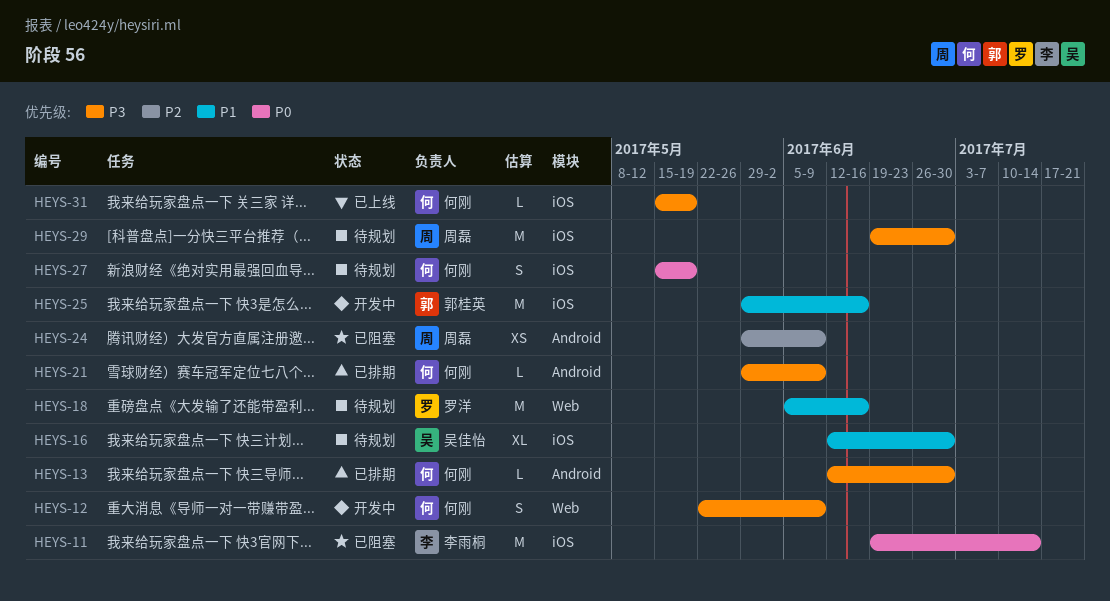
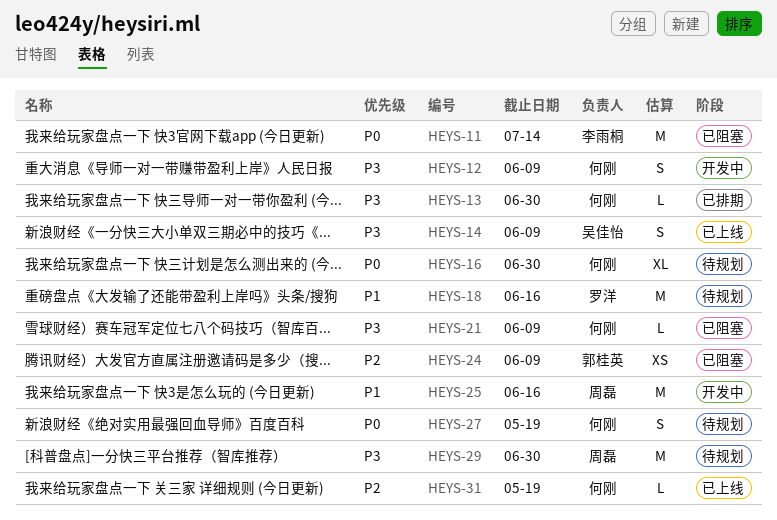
HEYS-14: none -> present
HEYS-16, owner: 吴佳怡 -> 何刚
HEYS-16, priority: P1 -> P0
HEYS-21, status: 已排期 -> 已阻塞
HEYS-24, owner: 周磊 -> 郭桂英
HEYS-25, owner: 郭桂英 -> 周磊
HEYS-31, priority: P3 -> P2

